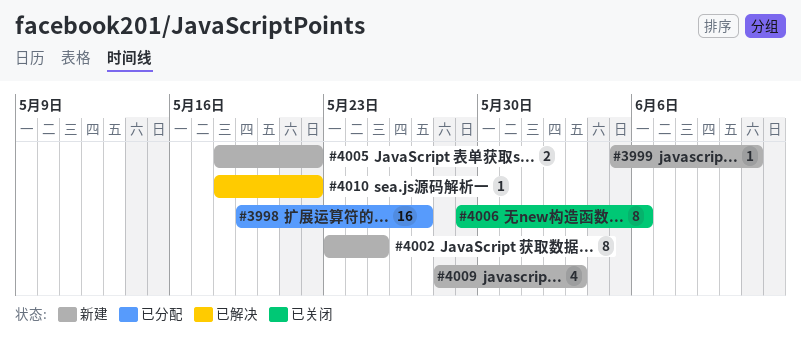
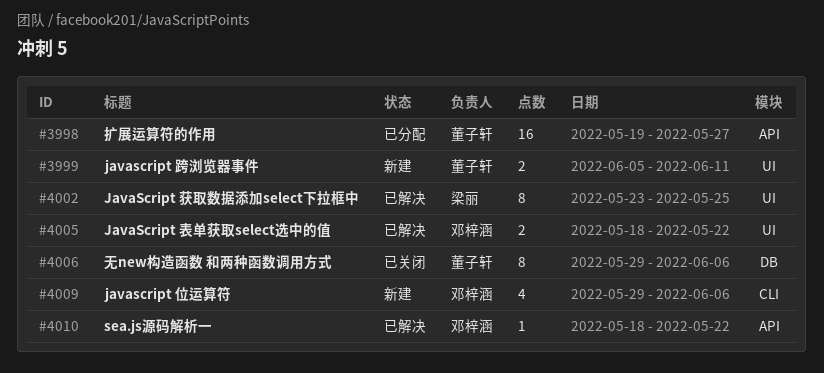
#3999, estimate: 1 -> 2
#4002, status: 新建 -> 已解决
#4005, status: 新建 -> 已解决
#4009, start: May 28 -> May 29
#4009, due: Jun 3 -> Jun 6

